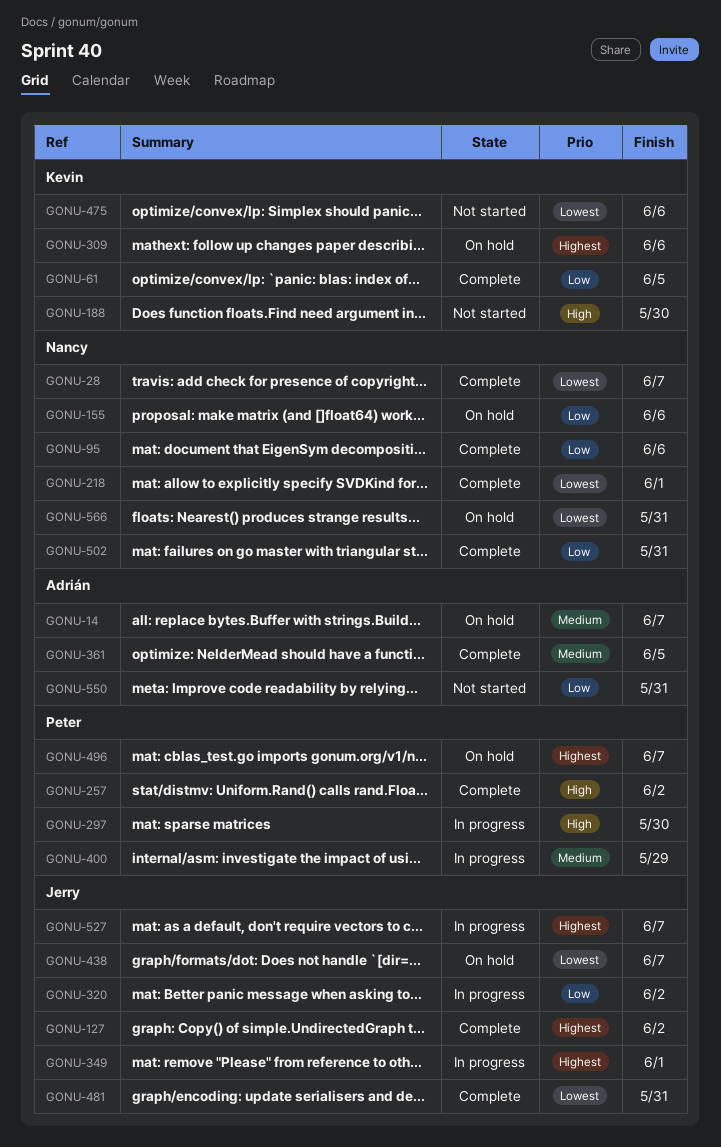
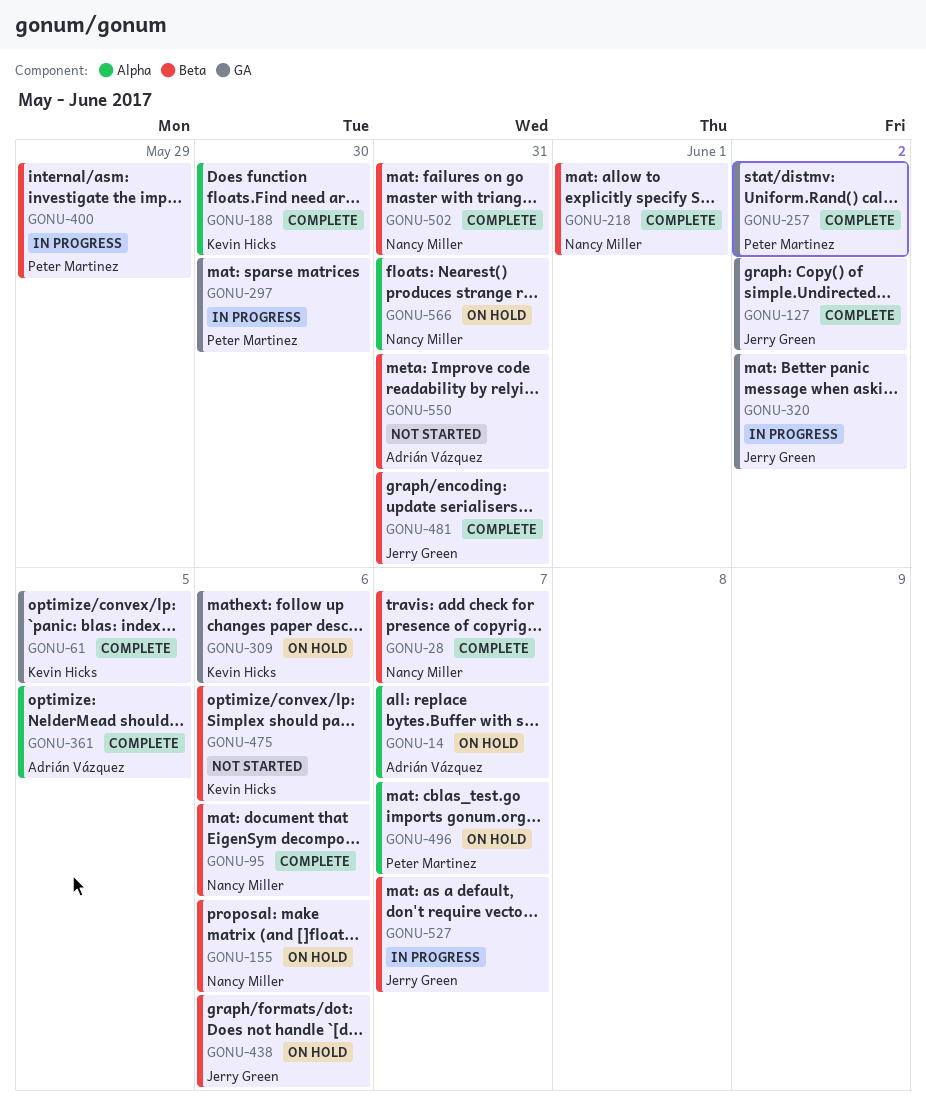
GONU-188, status: Not started -> Complete
GONU-349: present -> none
GONU-438, due: Jun 7 -> Jun 6

